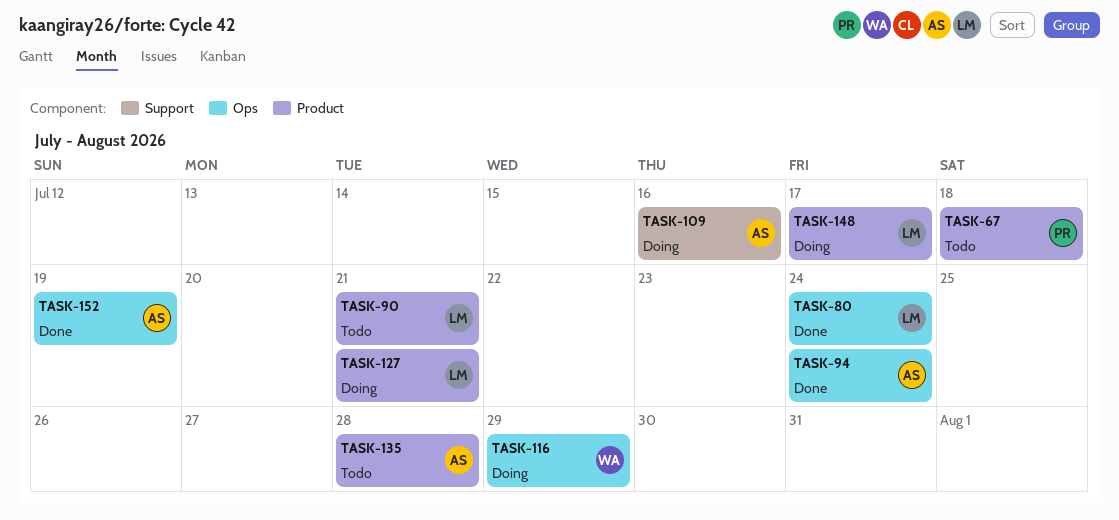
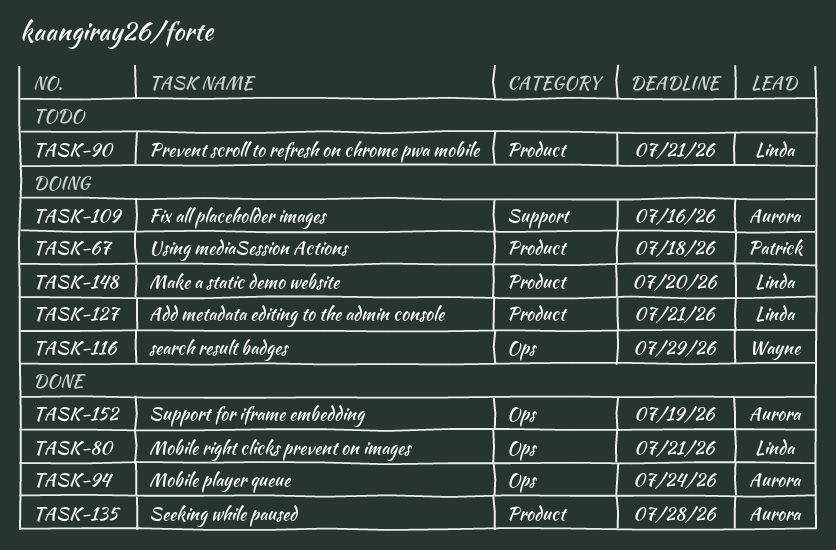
TASK-67, status: Todo -> Doing
TASK-80, due: Jul 24 -> Jul 21
TASK-135, status: Todo -> Done
TASK-148, due: Jul 17 -> Jul 20

